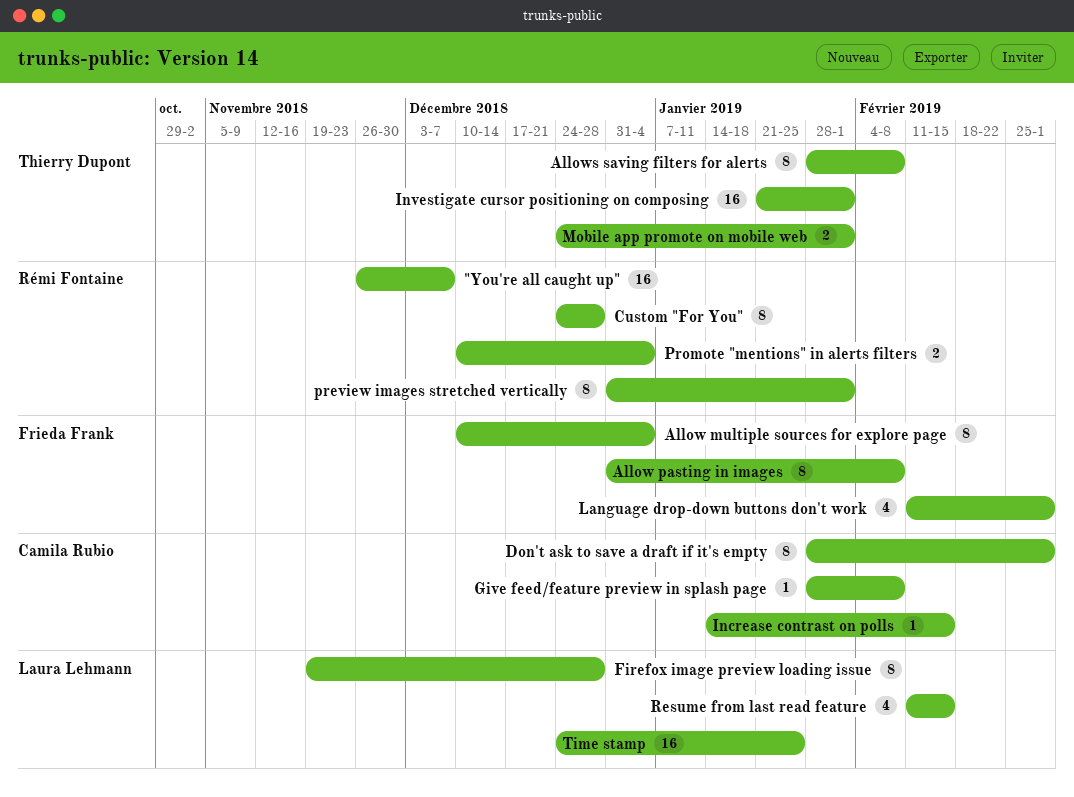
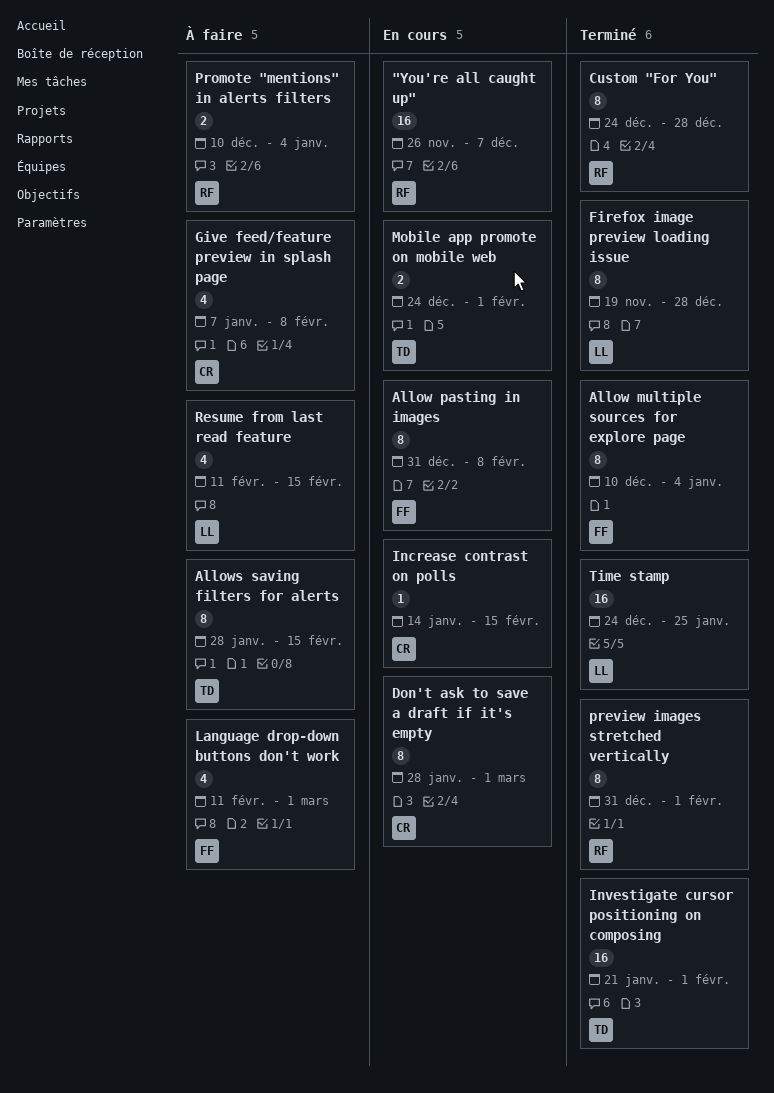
Allows saving filters for alerts, due: Feb 8 -> Feb 15
Give feed/feature preview in splash page, estimate: 1 -> 4
Give feed/feature preview in splash page, start: Jan 28 -> Jan 7

